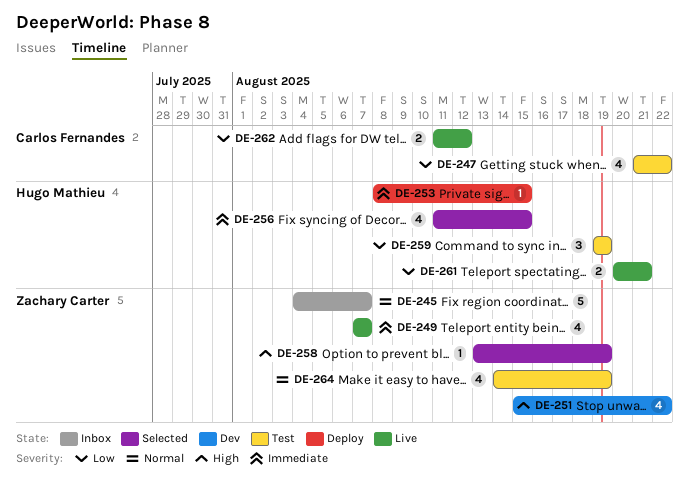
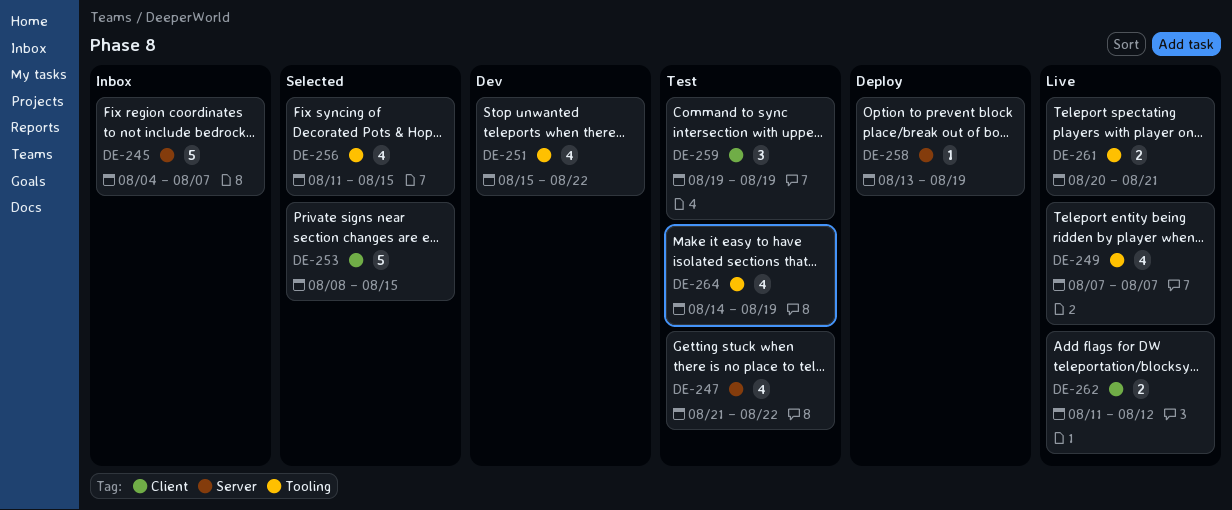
DE-253, status: Deploy -> Selected
DE-253, estimate: 1 -> 5
DE-258, status: Selected -> Deploy

